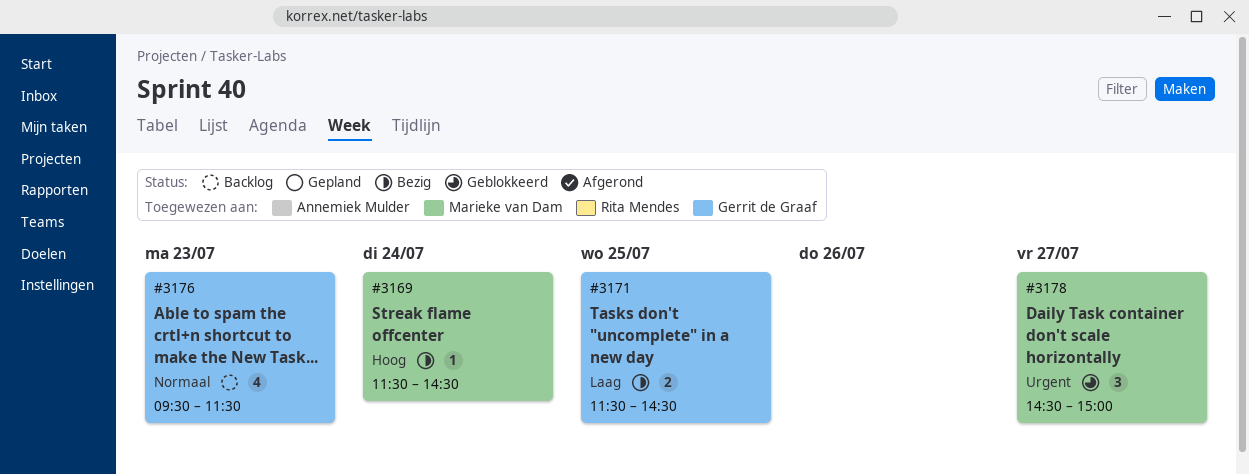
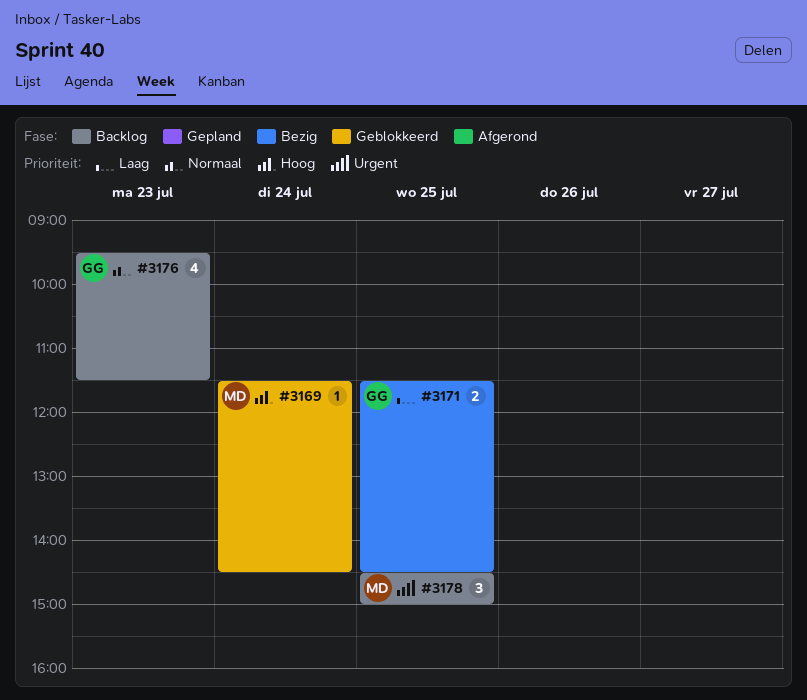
#3169, status: Bezig -> Geblokkeerd
#3178, status: Geblokkeerd -> Backlog
#3178, day: Jul 27 -> Jul 25

